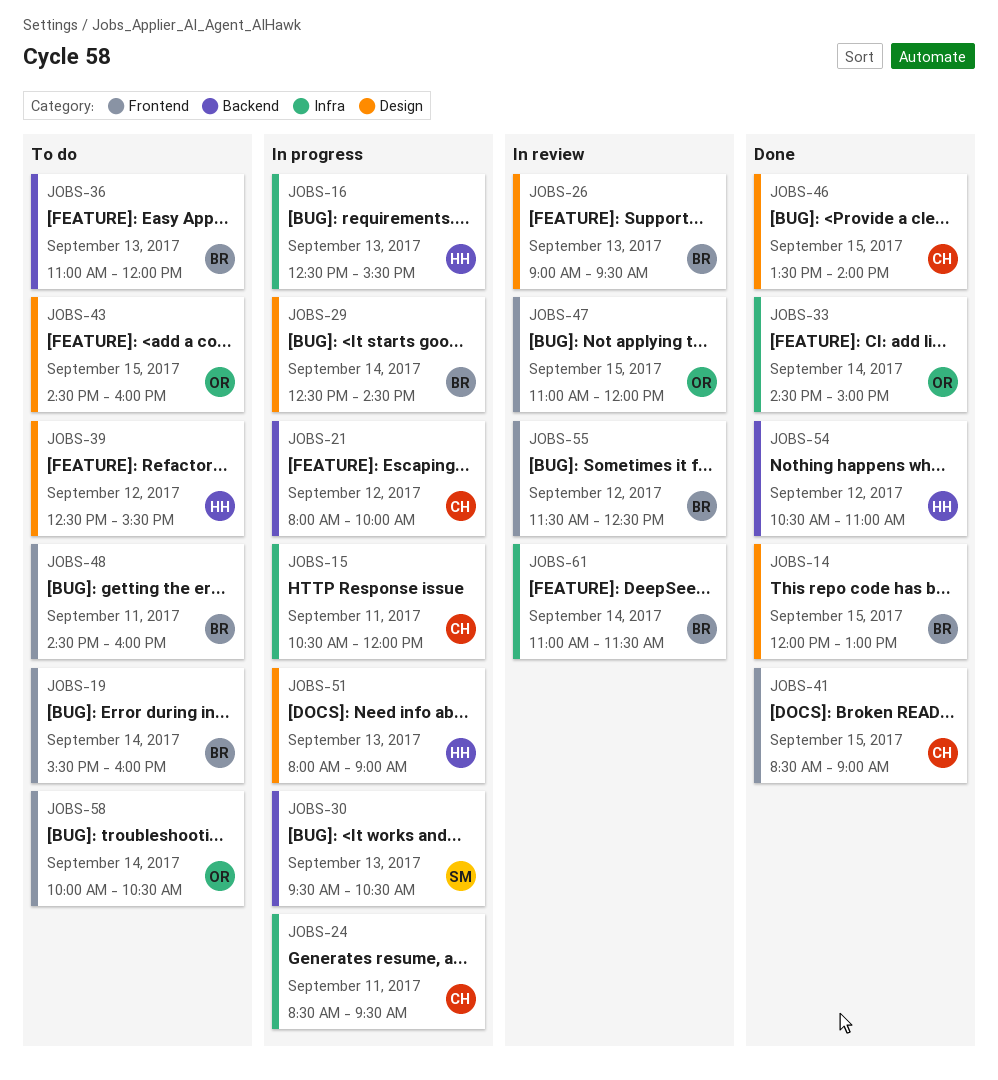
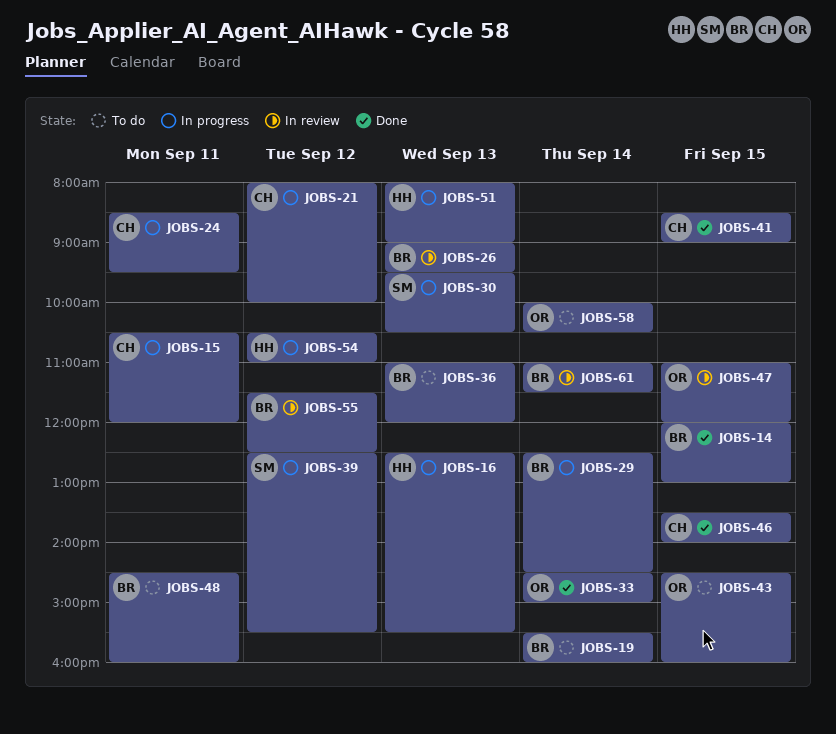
JOBS-39, status: To do -> In progress
JOBS-39, owner: HH -> SM
JOBS-54, status: Done -> In progress

